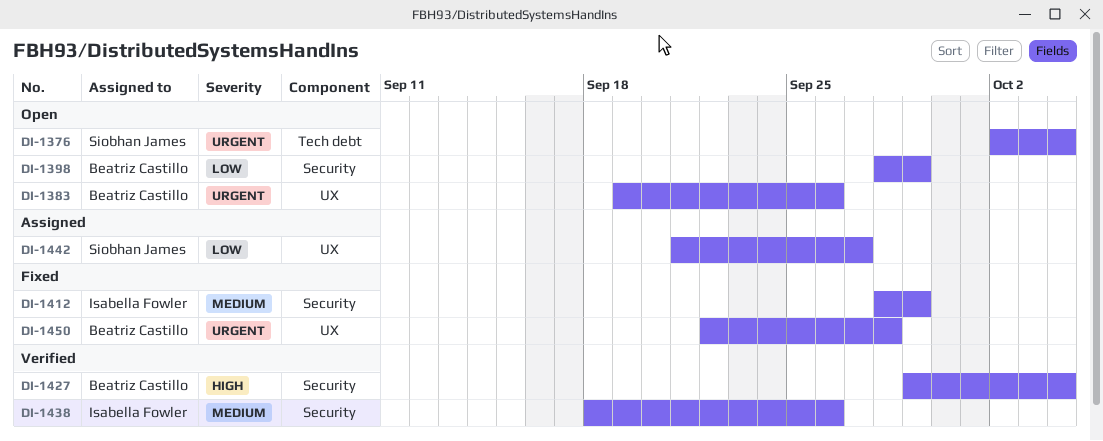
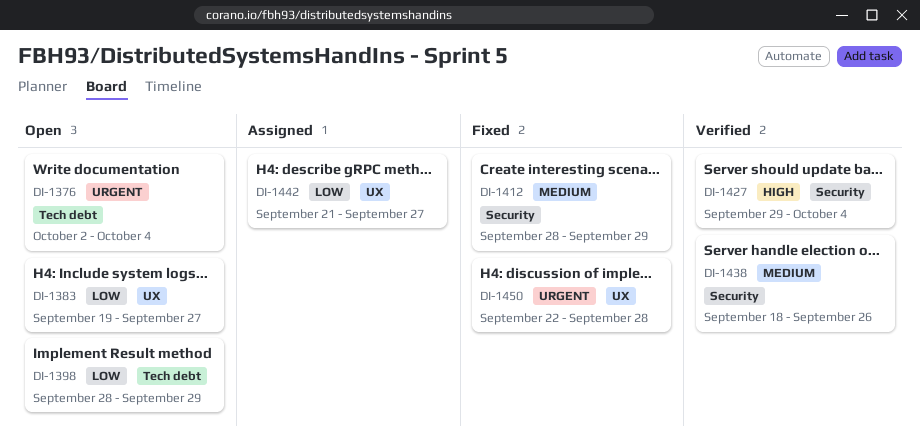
DI-1383, priority: Urgent -> Low
DI-1383, due: Sep 26 -> Sep 27
DI-1398, label: Security -> Tech debt

